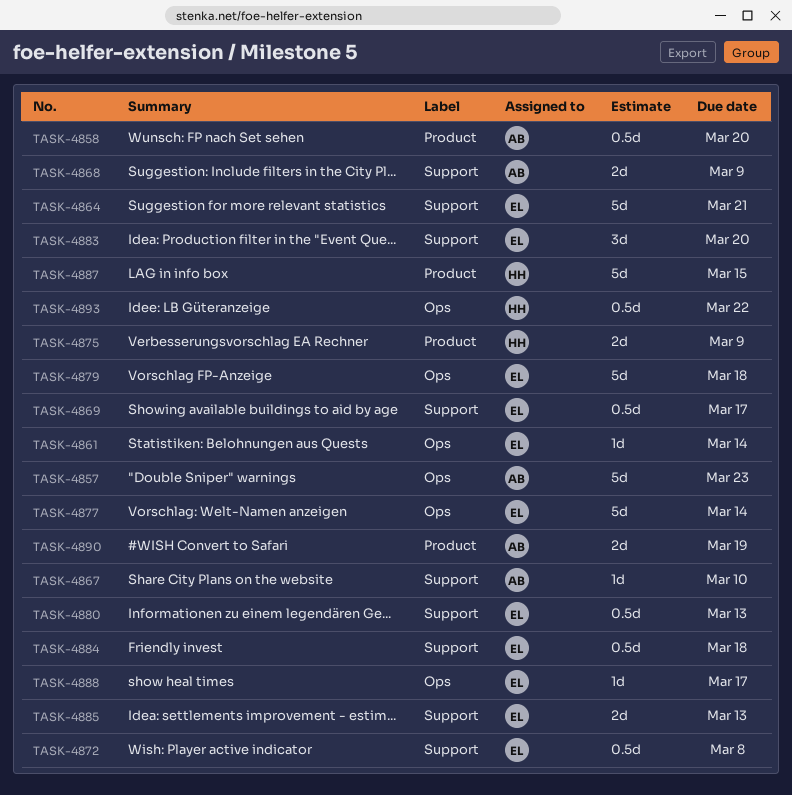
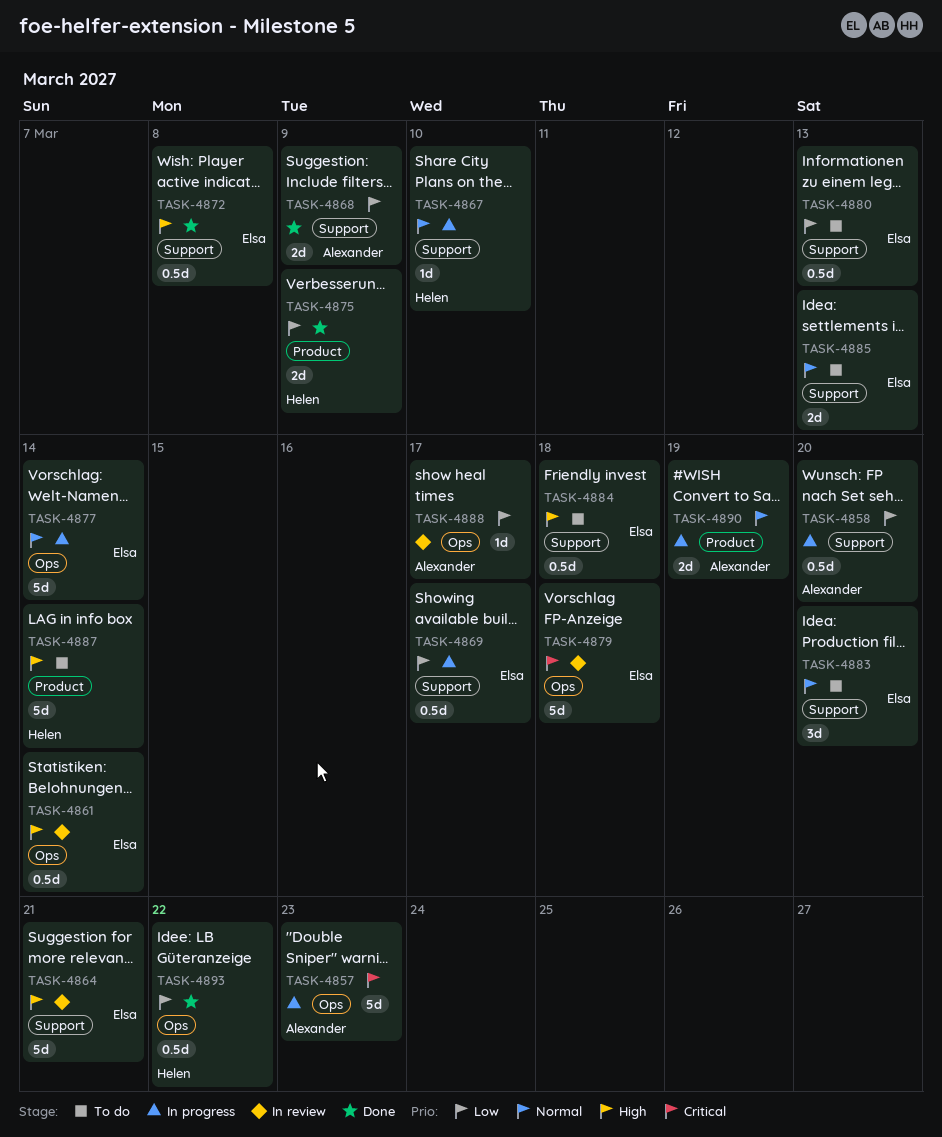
TASK-4858, label: Product -> Support
TASK-4861, estimate: 1d -> 0.5d
TASK-4867, owner: Alexander -> Helen
TASK-4887, due: Mar 15 -> Mar 14
TASK-4888, owner: Elsa -> Alexander

